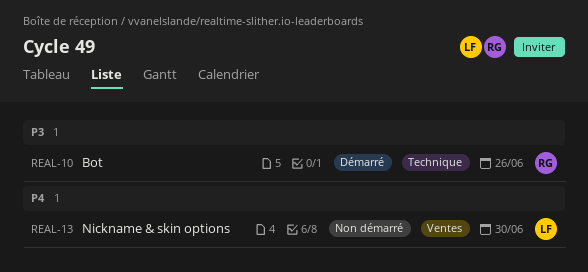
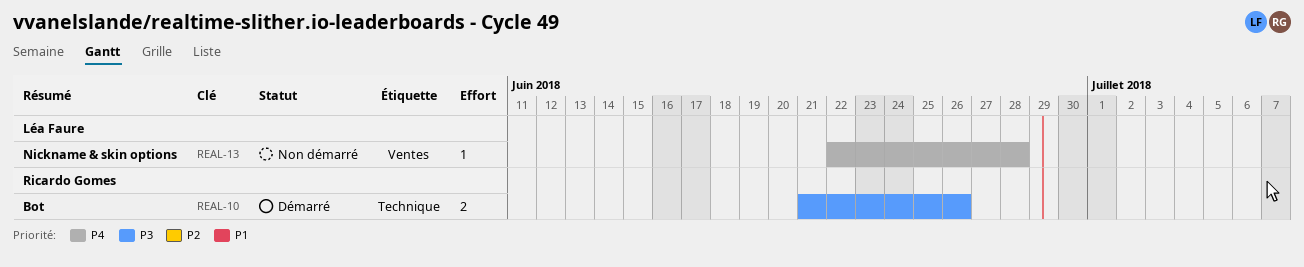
REAL-13, due: Jun 30 -> Jun 28

